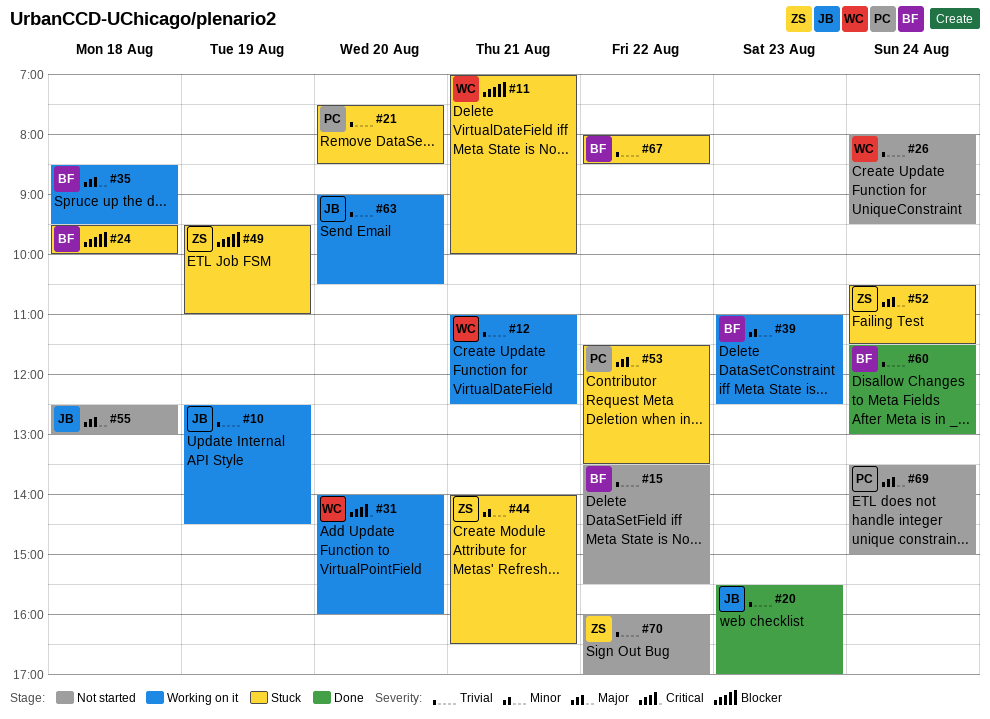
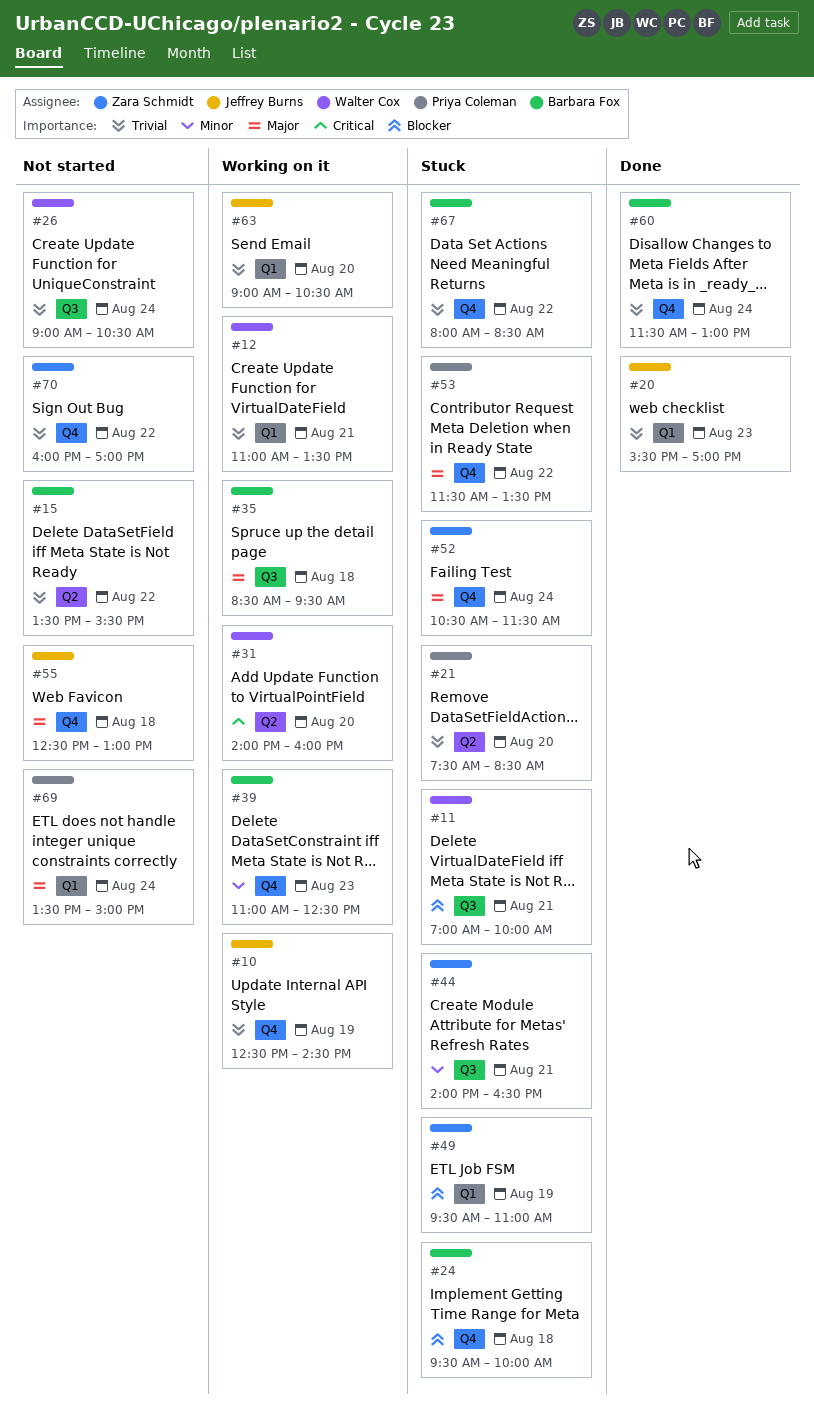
#12, ends: 12:30 -> 13:30
#26, begins: 08:00 -> 09:00
#26, ends: 09:30 -> 10:30

